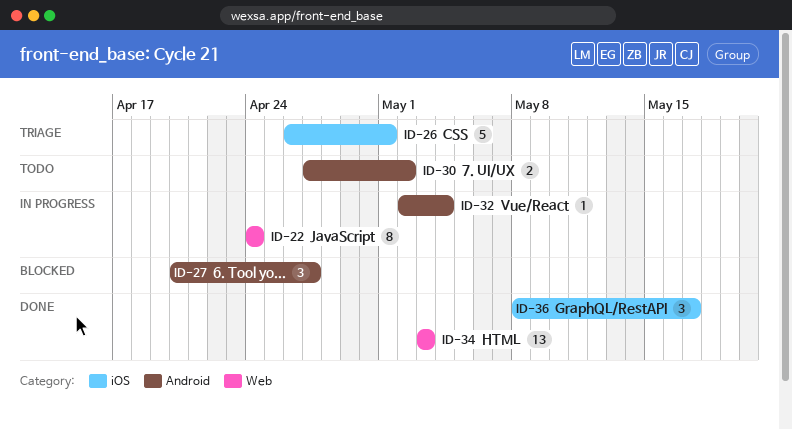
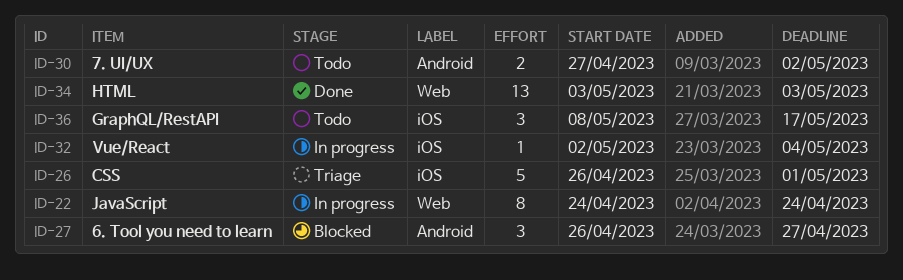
ID-27, start: Apr 20 -> Apr 26
ID-32, label: Android -> iOS
ID-36, status: Done -> Todo

